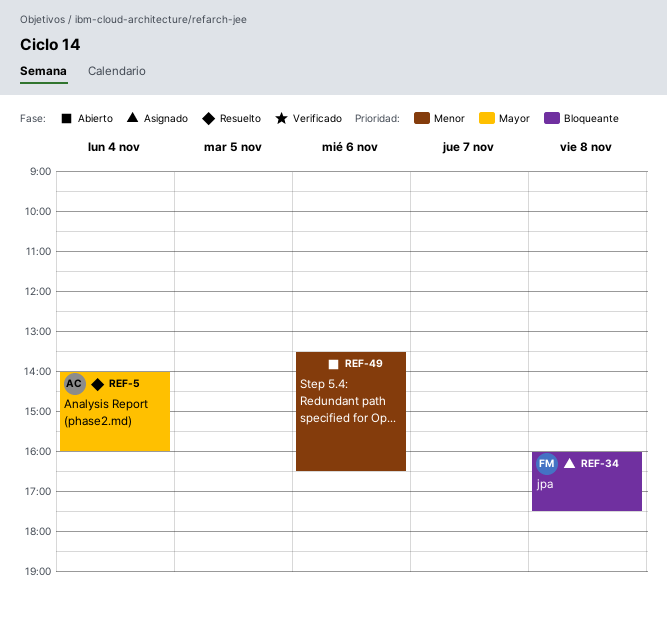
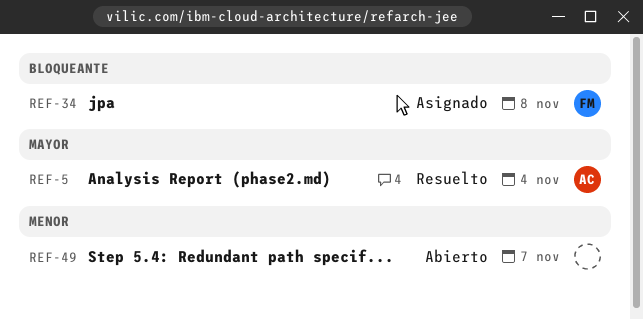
REF-49, day: Nov 6 -> Nov 7

